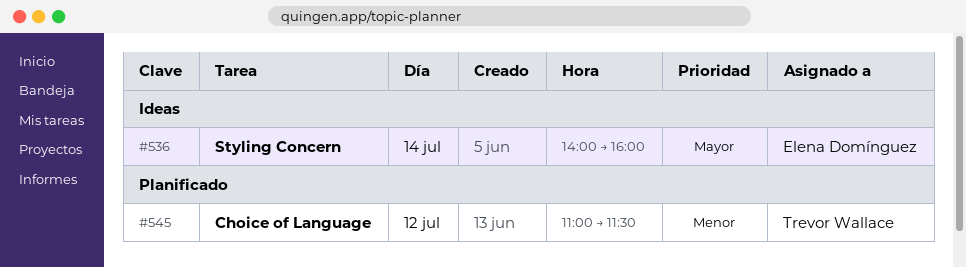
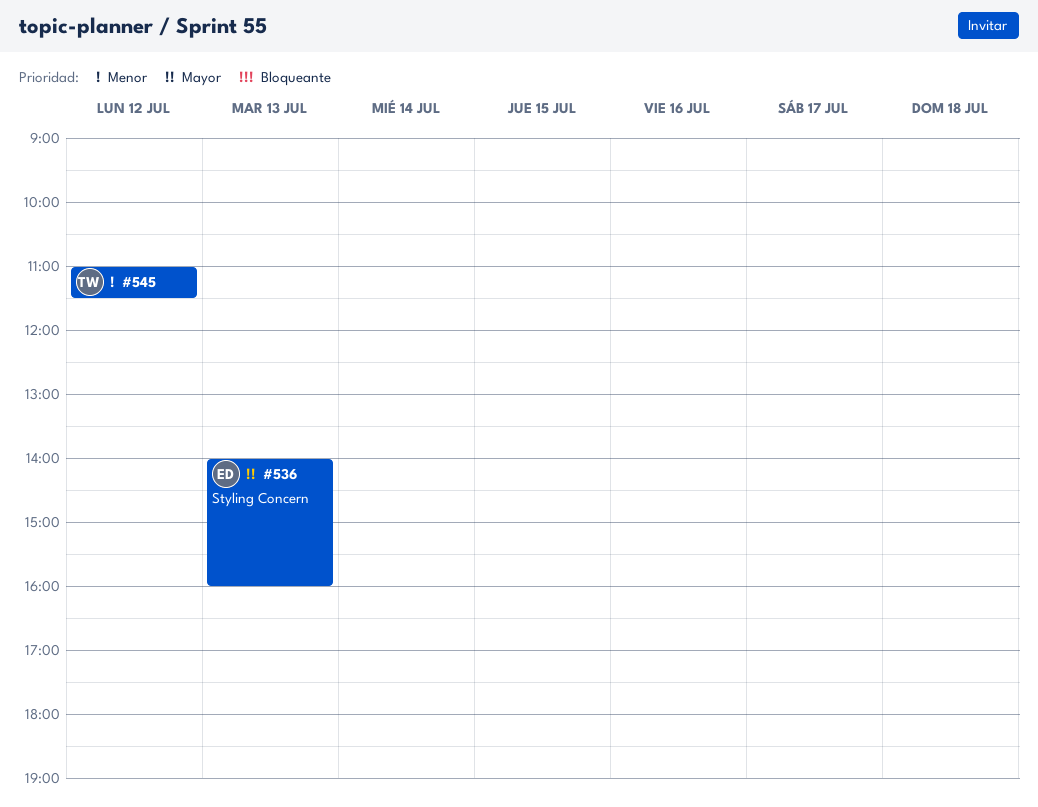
#536, day: Jul 14 -> Jul 13

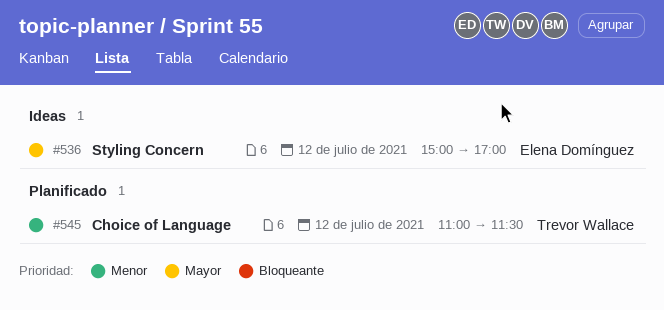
#536, day: Jul 13 -> Jul 12
#536, begins: 14:00 -> 15:00
#536, ends: 16:00 -> 17:00

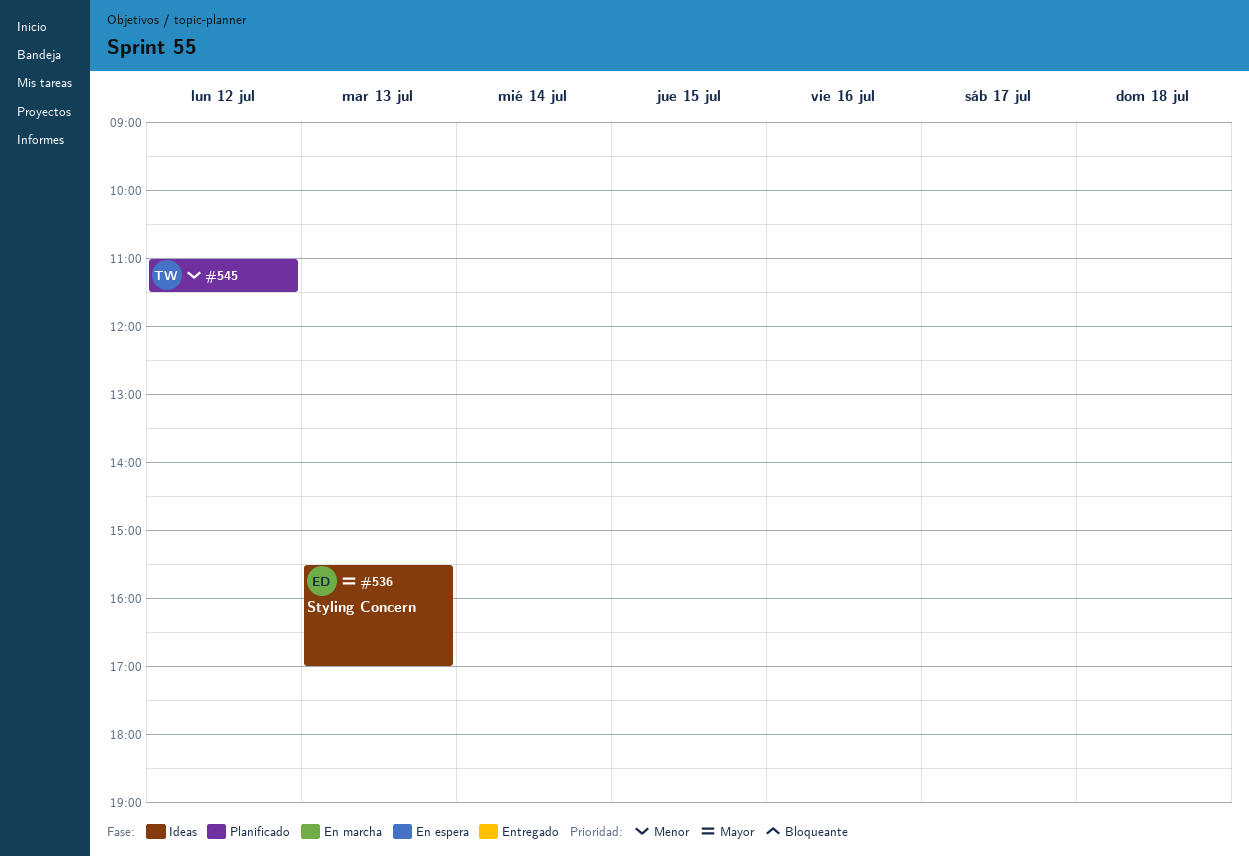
#536, day: Jul 12 -> Jul 13
#536, begins: 15:00 -> 15:30

